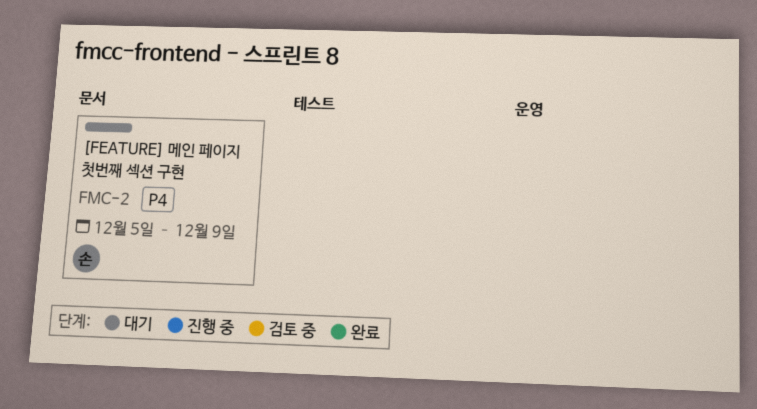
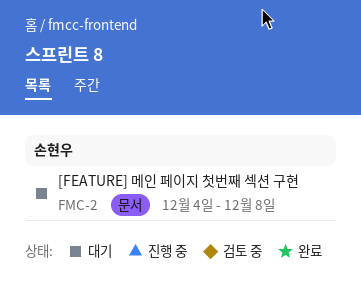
FMC-2, start: Dec 5 -> Dec 4
FMC-2, due: Dec 9 -> Dec 8

